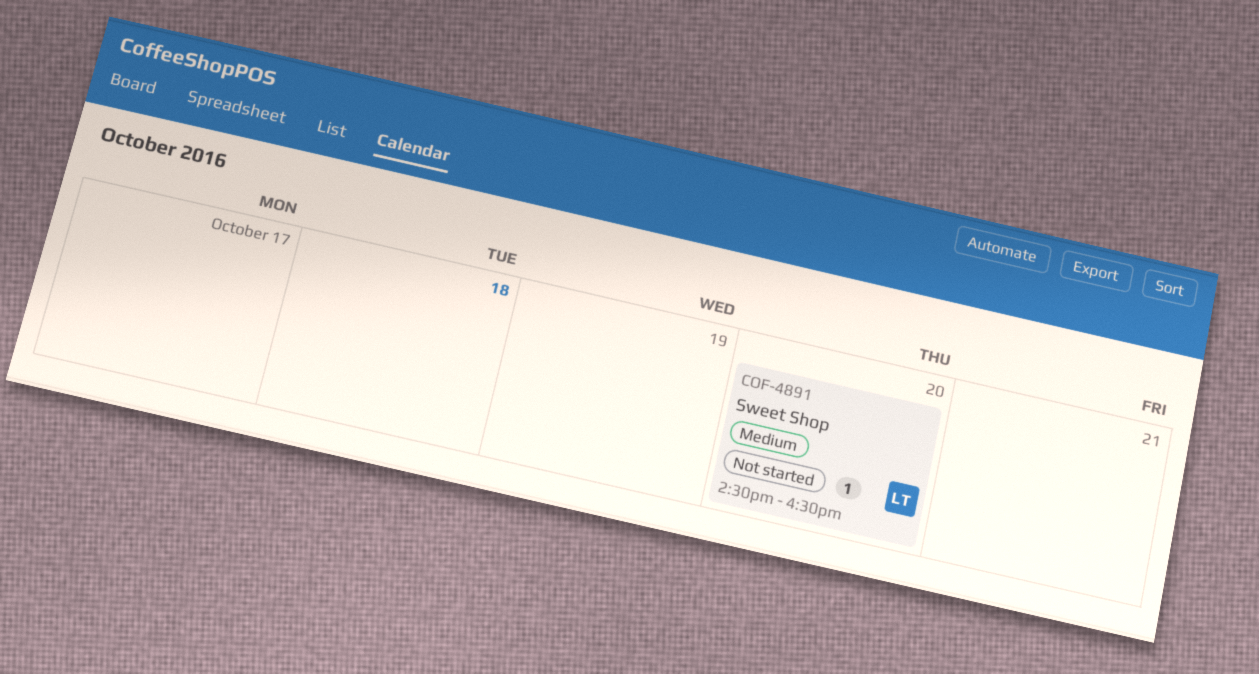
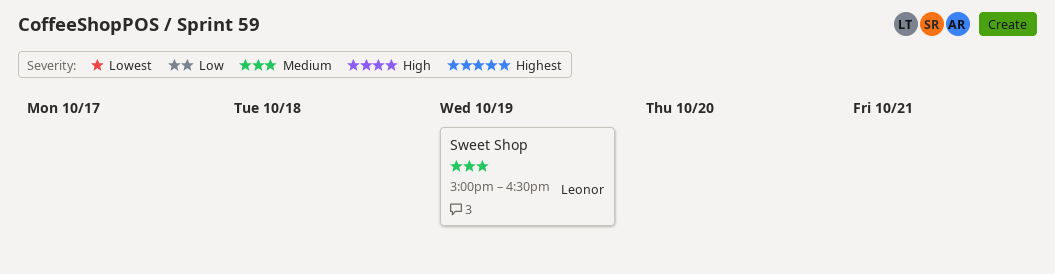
Sweet Shop, day: Oct 20 -> Oct 19
Sweet Shop, begins: 14:30 -> 15:00

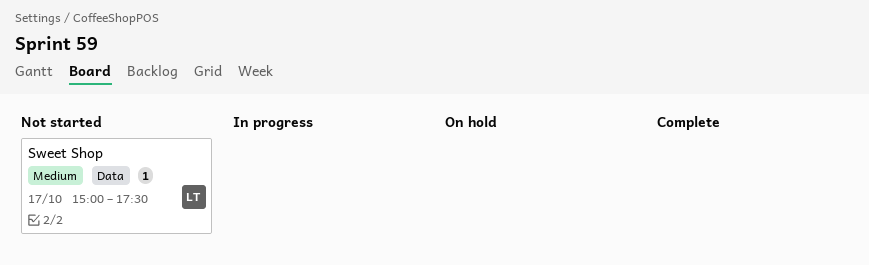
Sweet Shop, day: Oct 19 -> Oct 17
Sweet Shop, ends: 16:30 -> 17:30

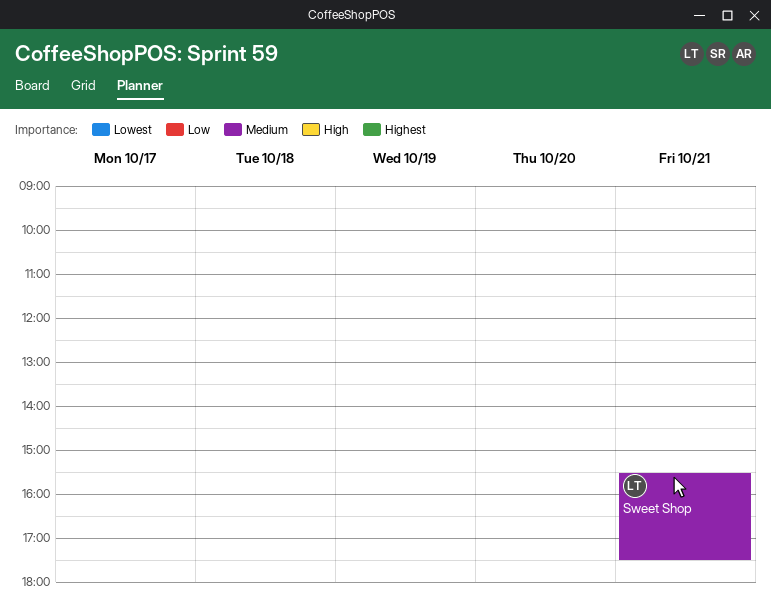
Sweet Shop, day: Oct 17 -> Oct 21
Sweet Shop, begins: 15:00 -> 15:30

